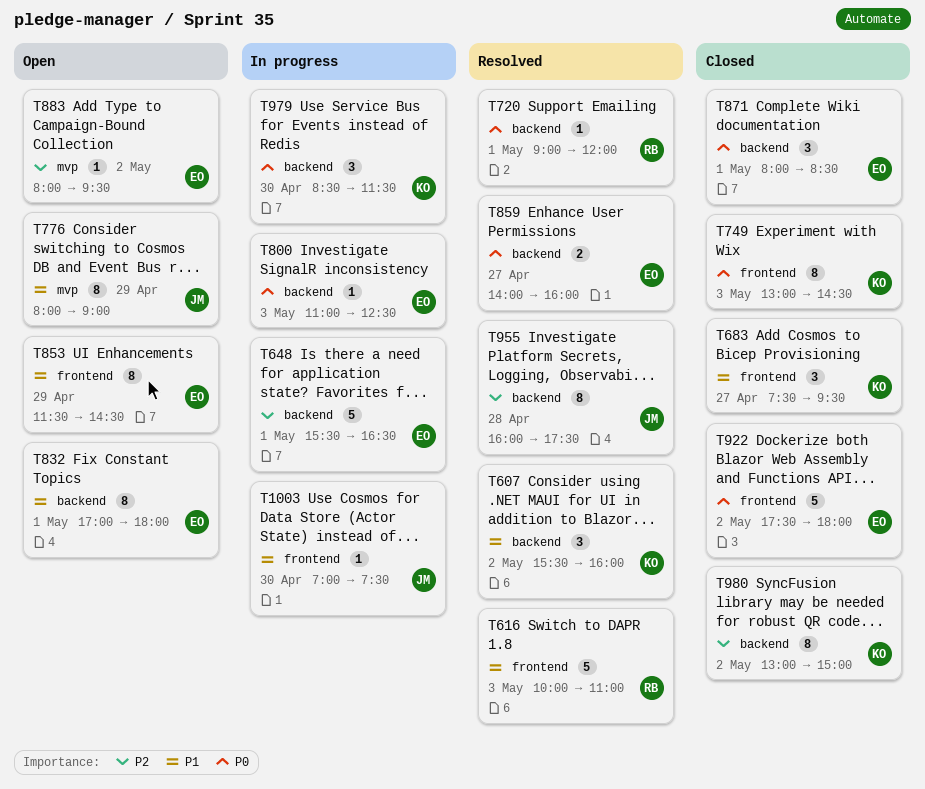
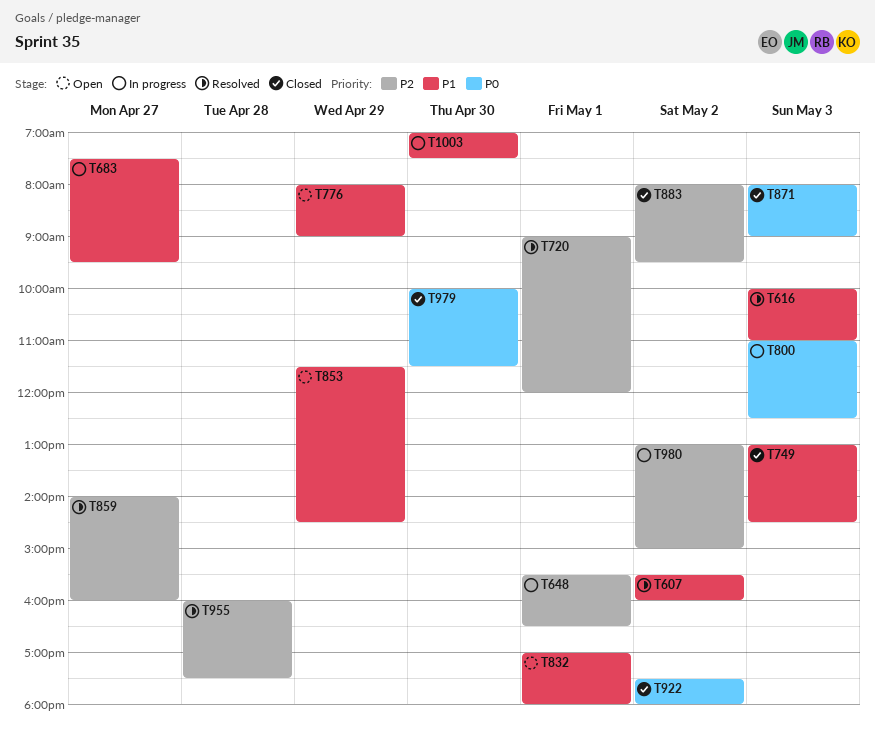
T683, status: Closed -> In progress
T720, priority: P0 -> P2
T749, priority: P0 -> P1
T859, priority: P0 -> P2
T871, day: May 1 -> May 3
T871, ends: 08:30 -> 09:00
T883, status: Open -> Closed
T979, status: In progress -> Closed
T979, begins: 08:30 -> 10:00
T980, status: Closed -> In progress

